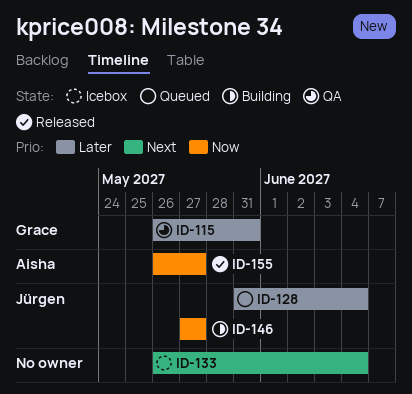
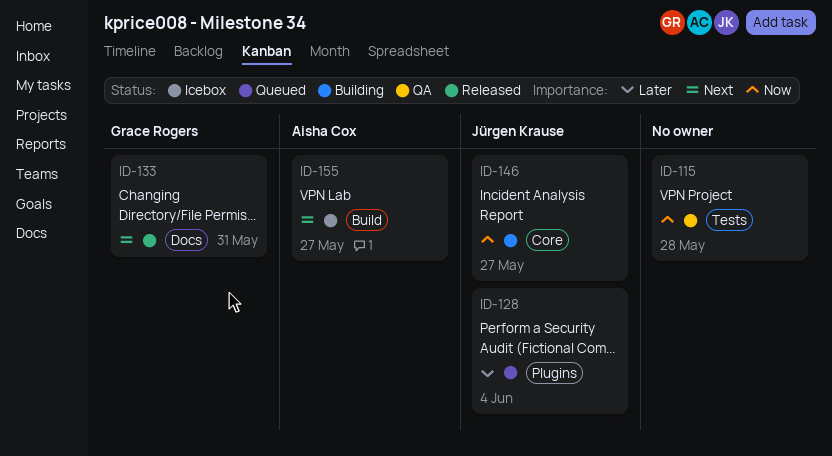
ID-115, owner: Grace Rogers -> none
ID-115, priority: Later -> Now
ID-115, due: May 31 -> May 28
ID-133, status: Icebox -> Released
ID-133, owner: none -> Grace Rogers
ID-133, due: Jun 4 -> May 31
ID-155, status: Released -> Icebox
ID-155, priority: Now -> Next

